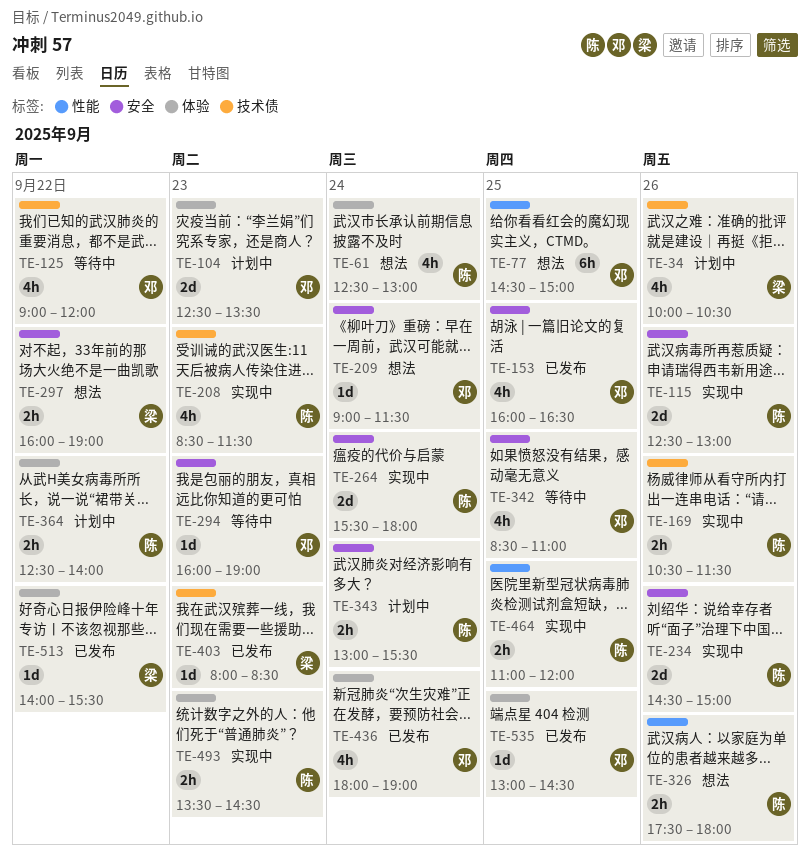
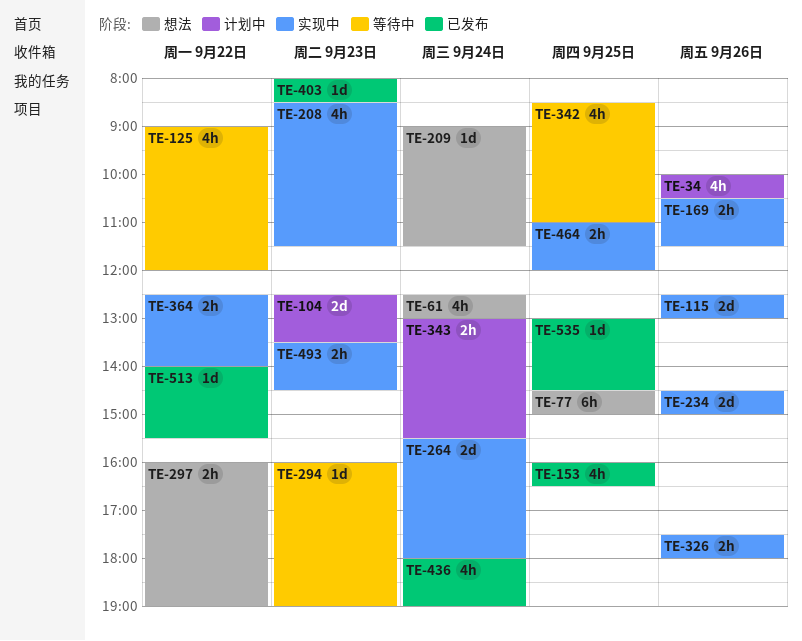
TE-326, status: 想法 -> 实现中
TE-364, status: 计划中 -> 实现中

